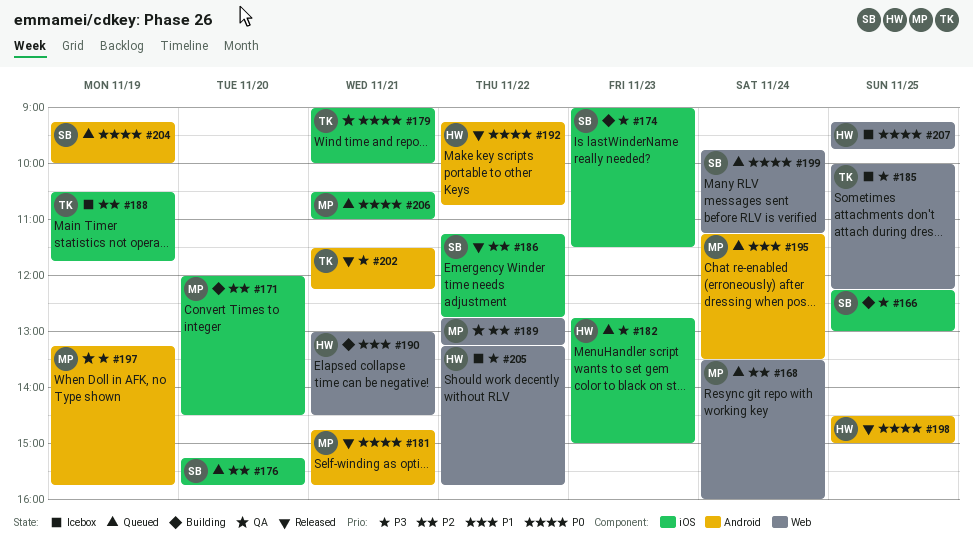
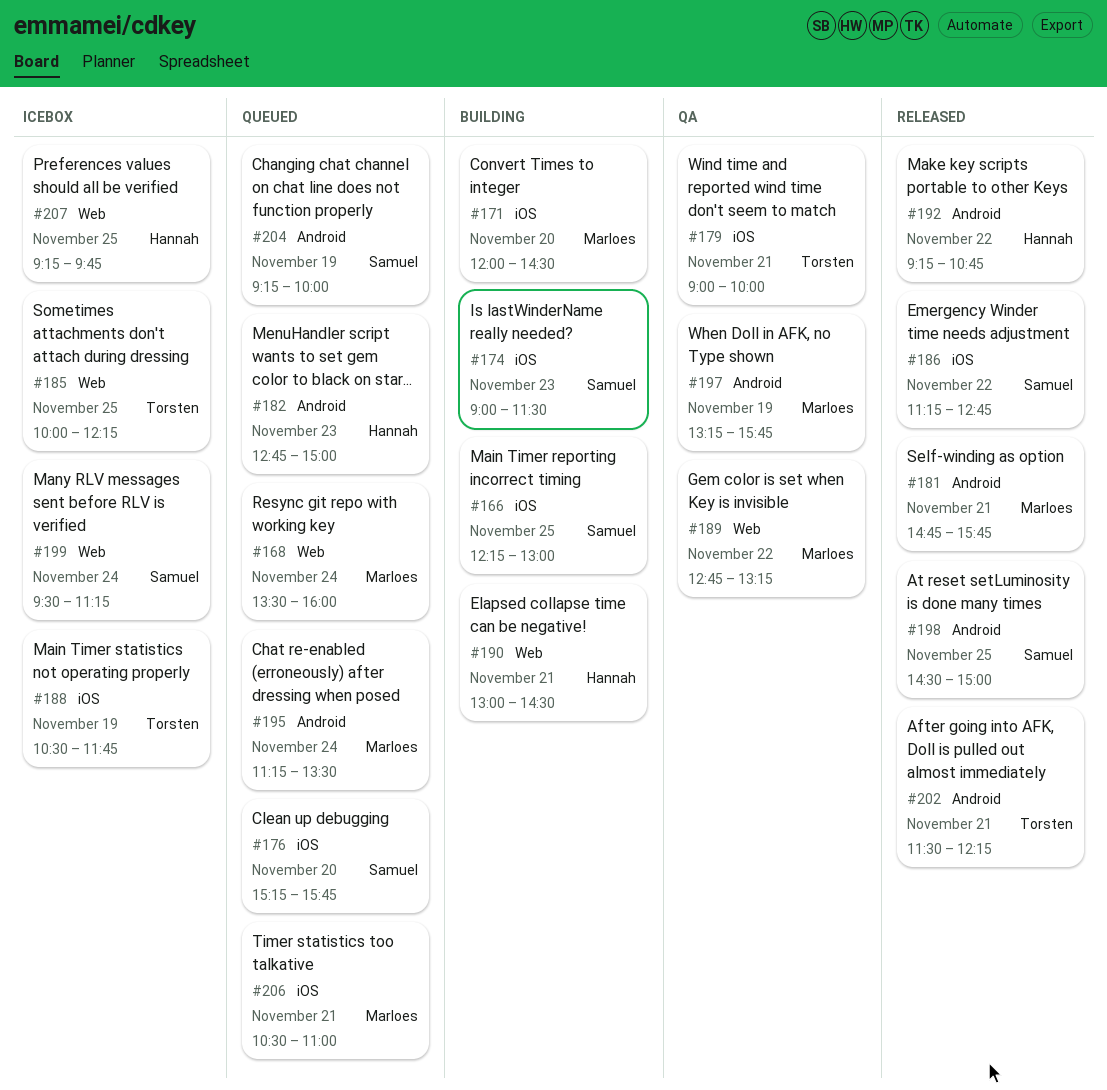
#182, label: iOS -> Android
#198, owner: Hannah -> Samuel
#199, status: Queued -> Icebox
#199, begins: 09:45 -> 09:30
#205: present -> none

